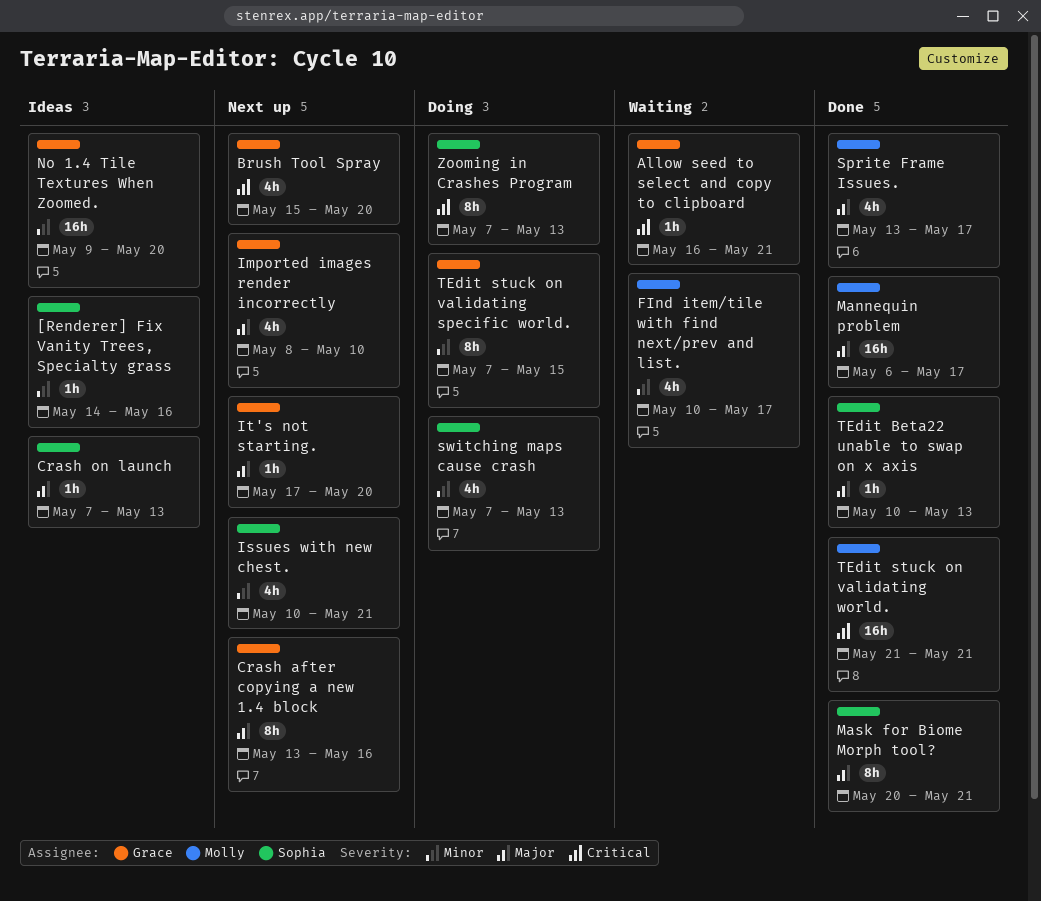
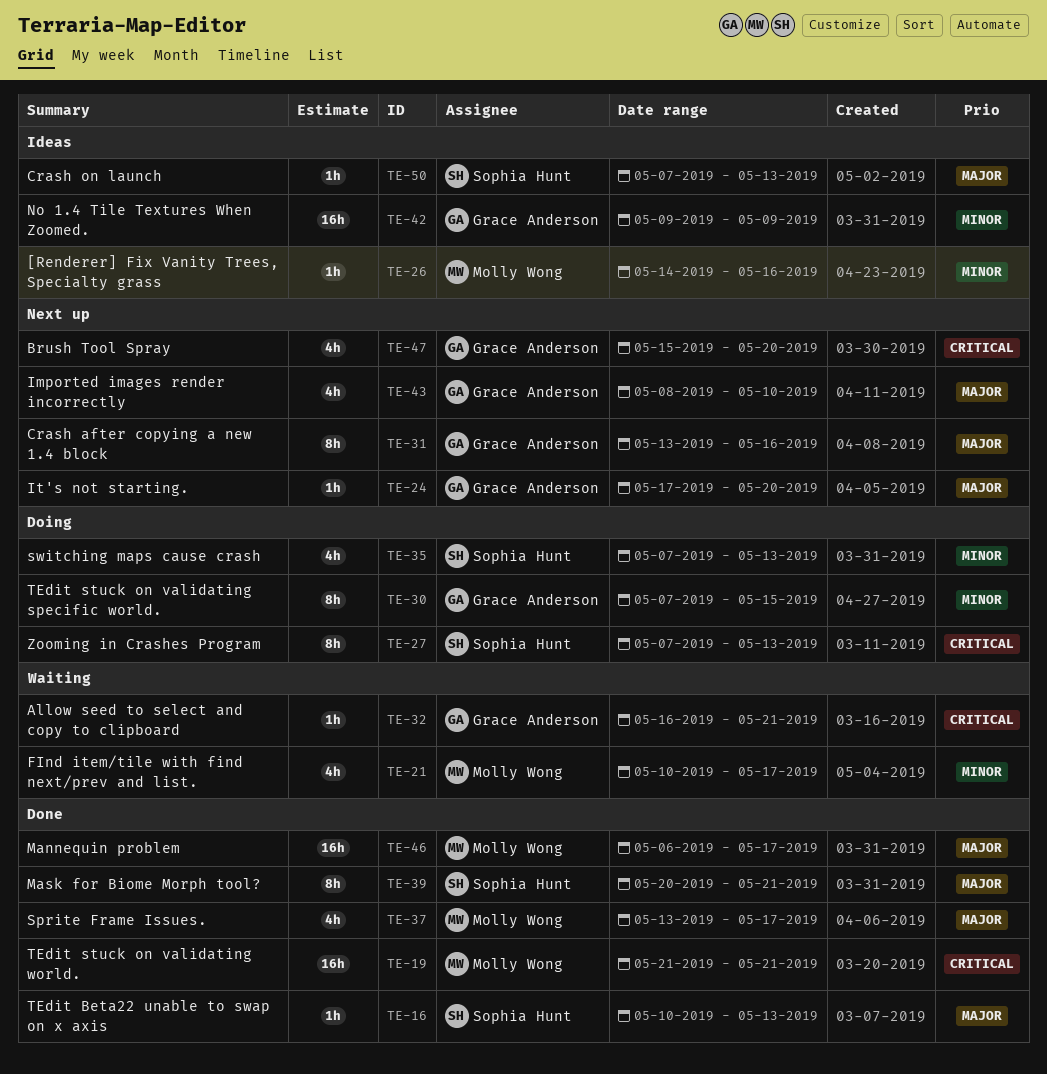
[Renderer] Fix Vanity Trees, Specialty grass, owner: Sophia Hunt -> Molly Wong
Issues with new chest.: present -> none
No 1.4 Tile Textures When Zoomed., due: May 20 -> May 9

